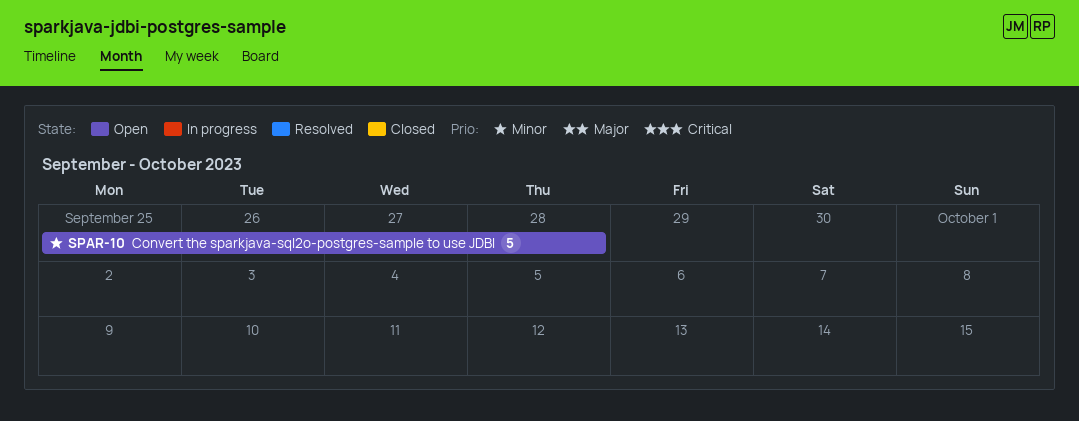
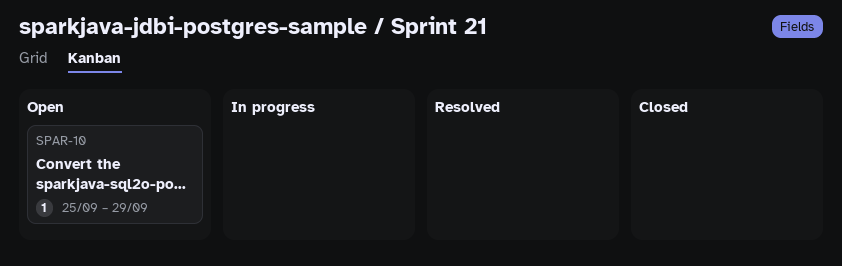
SPAR-10, estimate: 5 -> 1
SPAR-10, due: Sep 28 -> Sep 29

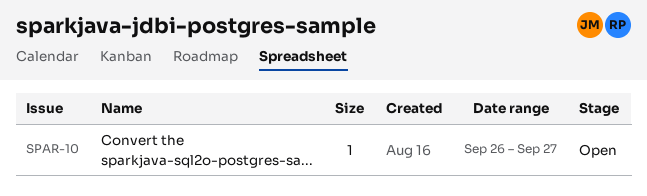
SPAR-10, start: Sep 25 -> Sep 26
SPAR-10, due: Sep 29 -> Sep 27

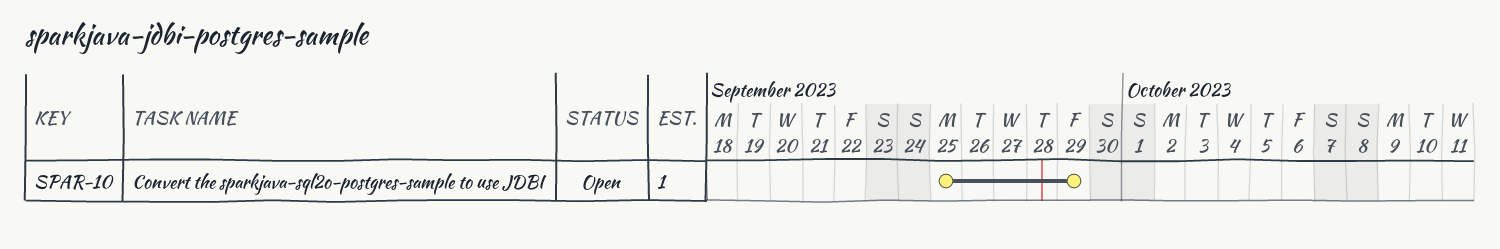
SPAR-10, start: Sep 26 -> Sep 25
SPAR-10, due: Sep 27 -> Sep 29

